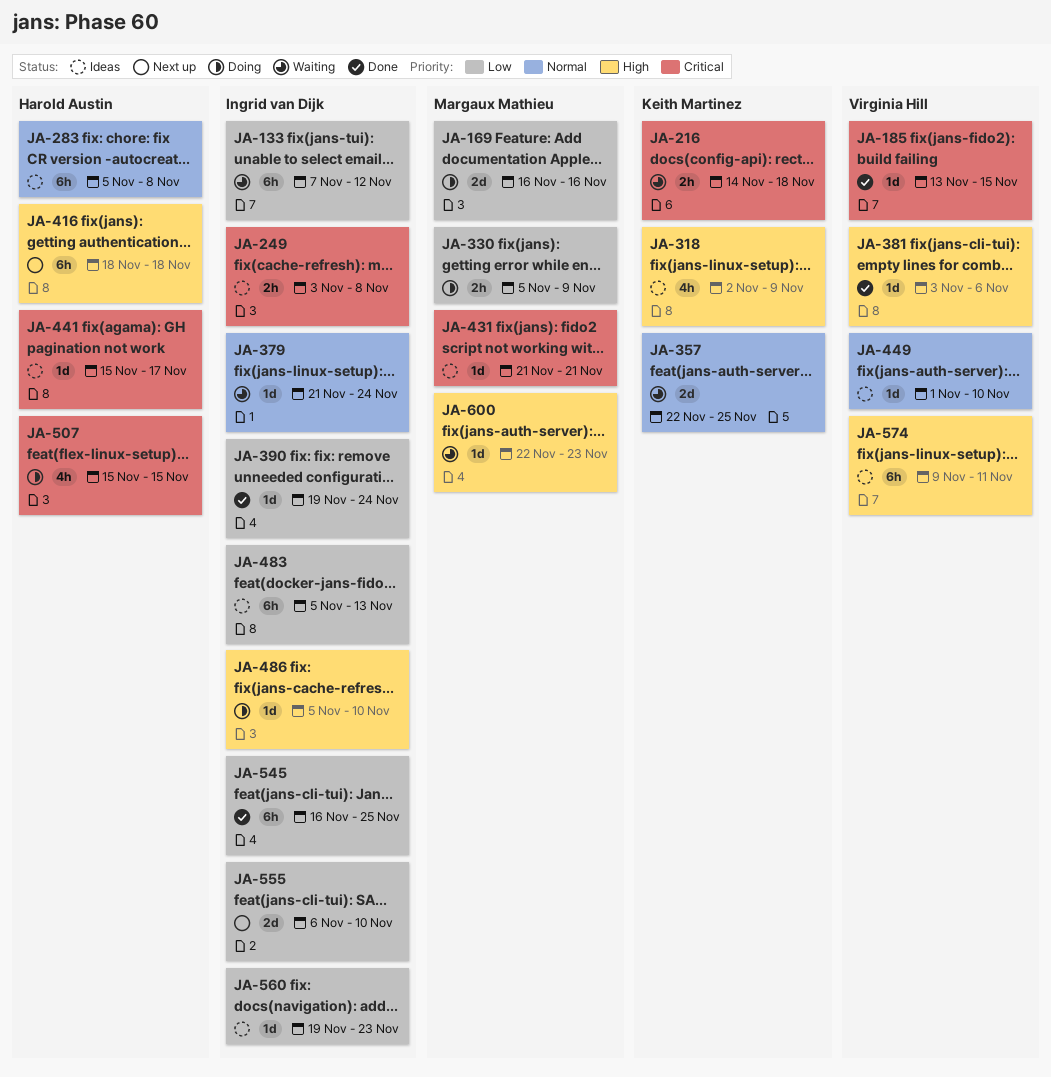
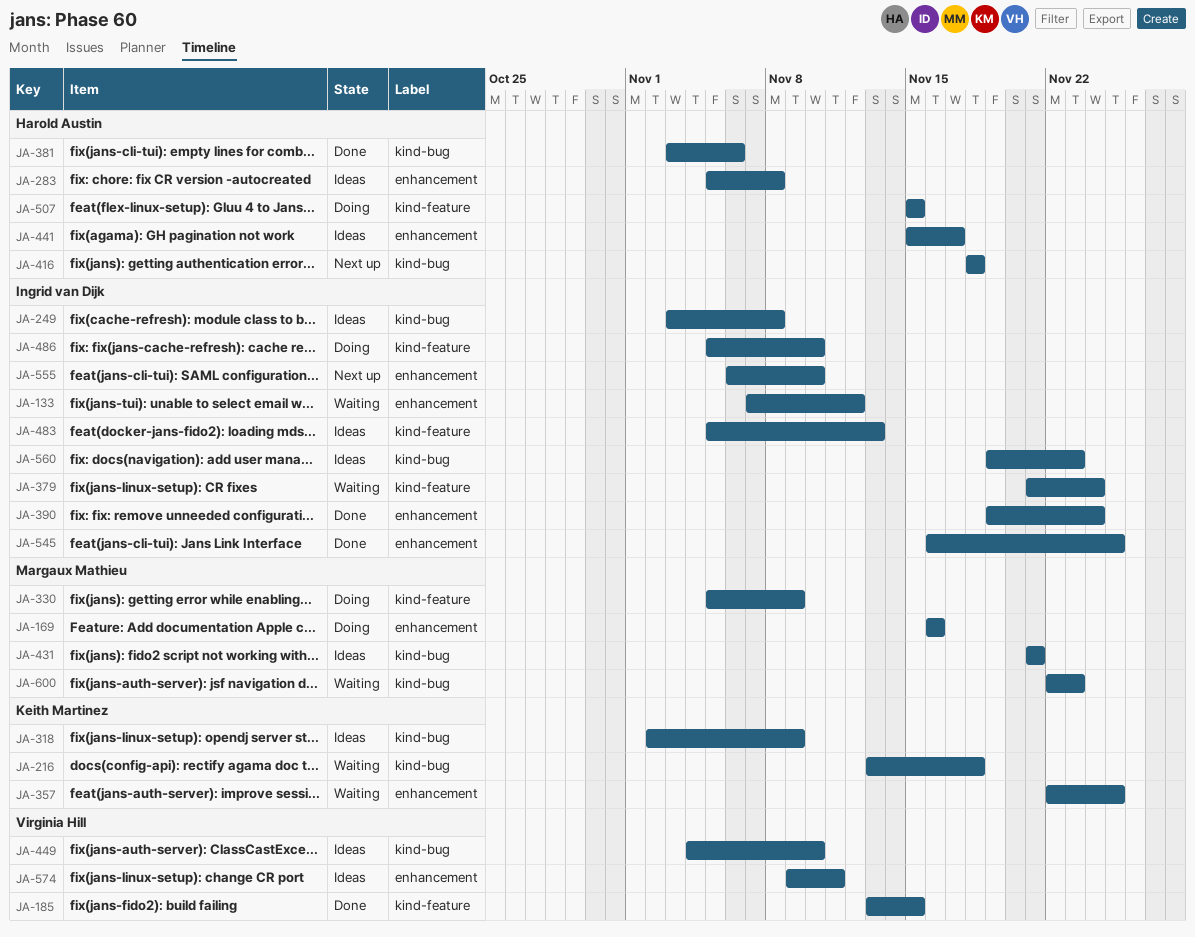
JA-216, start: Nov 14 -> Nov 13
JA-381, owner: Virginia Hill -> Harold Austin
JA-449, start: Nov 1 -> Nov 4

